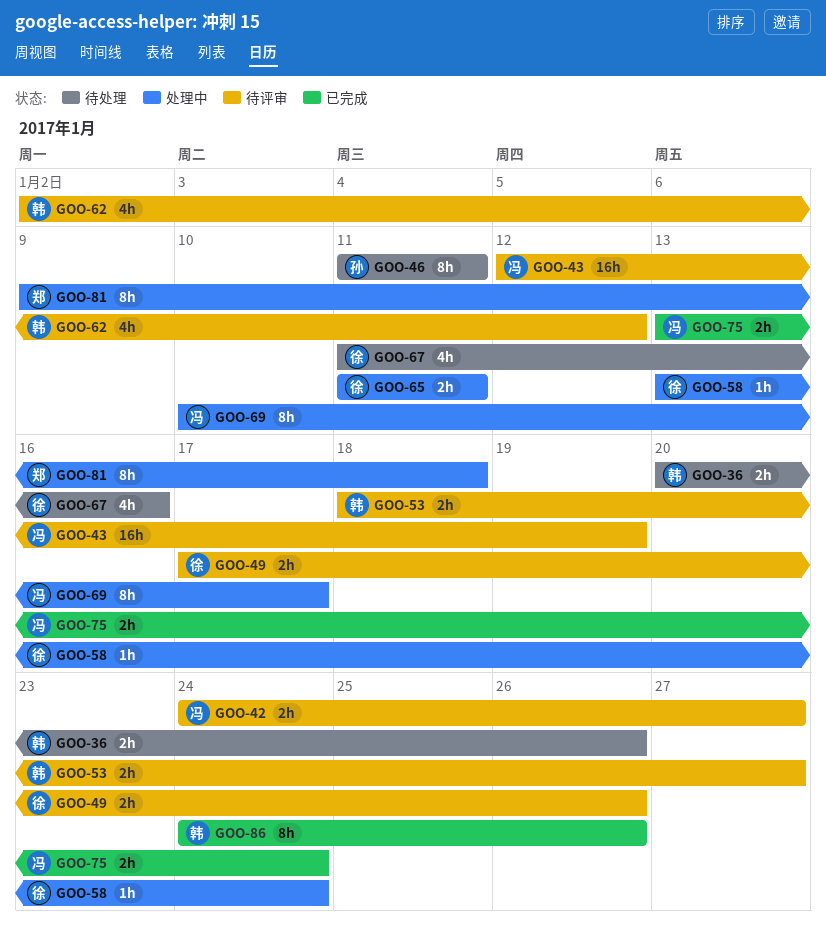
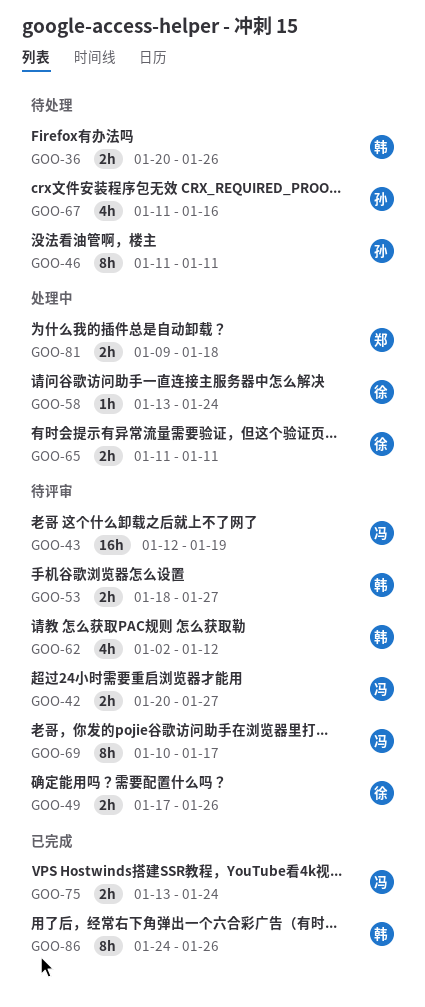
GOO-42, start: Jan 24 -> Jan 20
GOO-67, owner: 徐 -> 孙
GOO-69, status: 处理中 -> 待评审
GOO-81, estimate: 8h -> 2h

